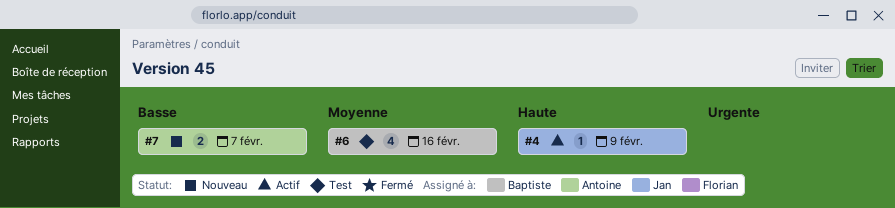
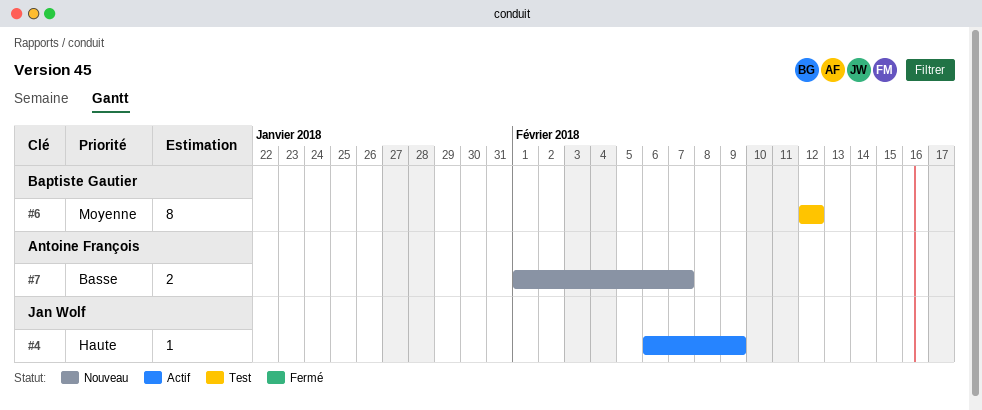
#6, estimate: 4 -> 8
#6, due: Feb 16 -> Feb 12

